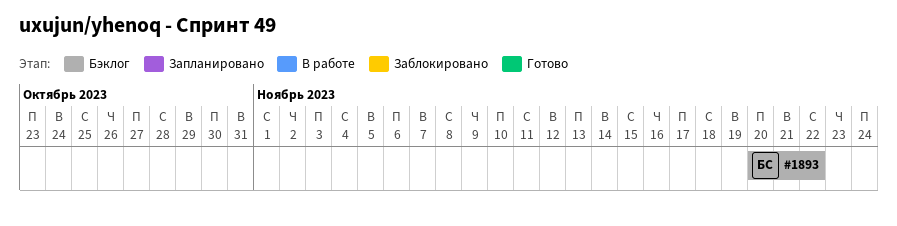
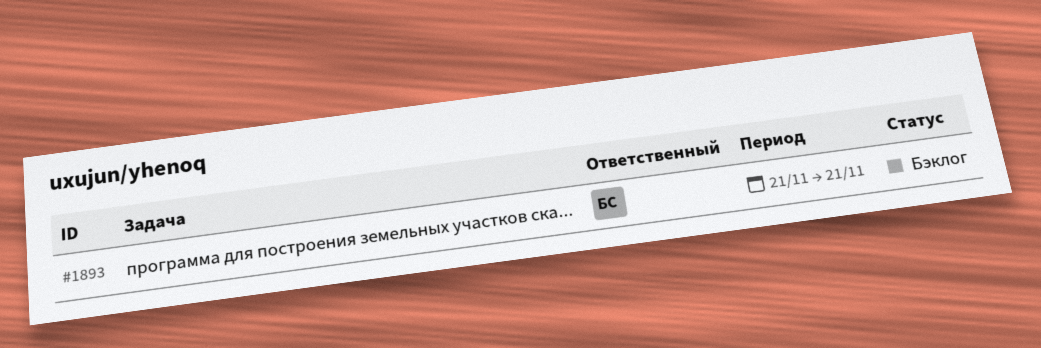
#1893, start: Nov 20 -> Nov 21
#1893, due: Nov 22 -> Nov 21

